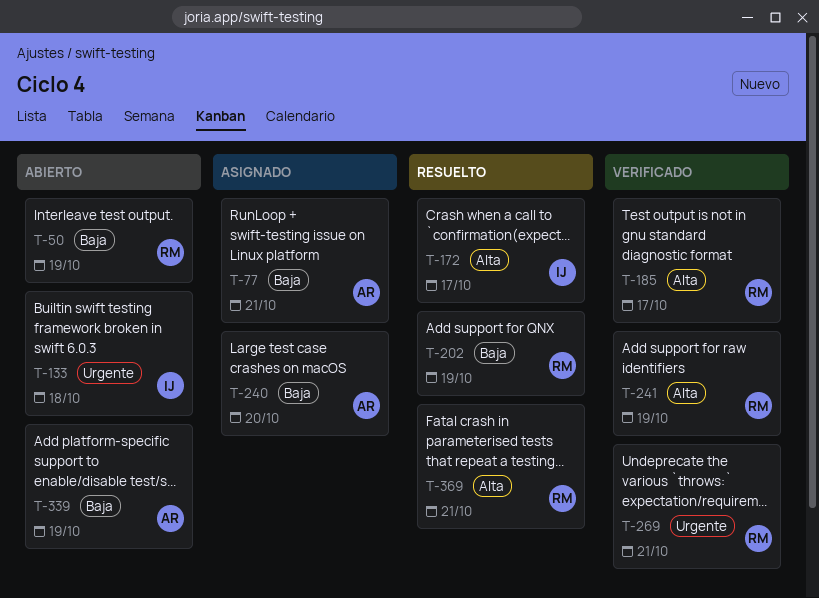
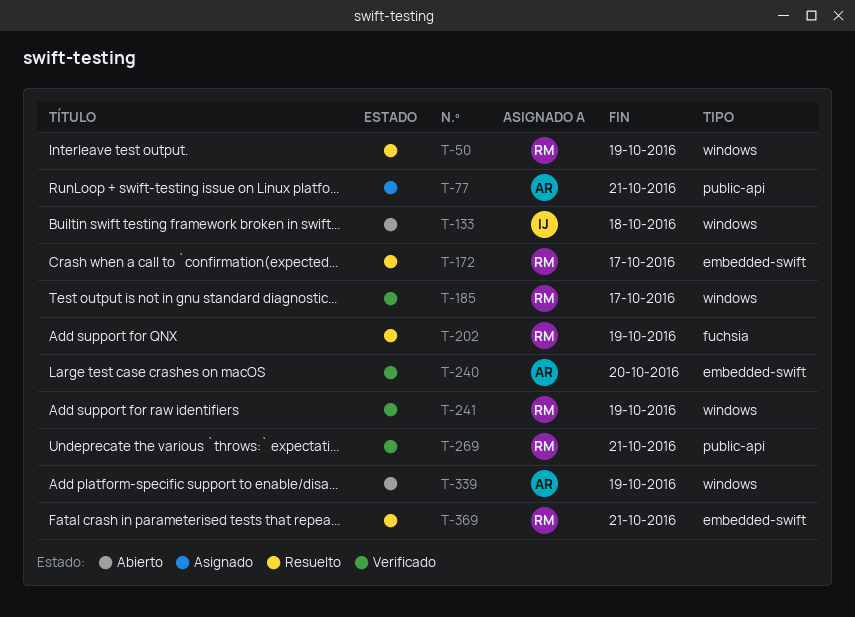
T-50, status: Abierto -> Resuelto
T-172, owner: IJ -> RM
T-240, status: Asignado -> Verificado

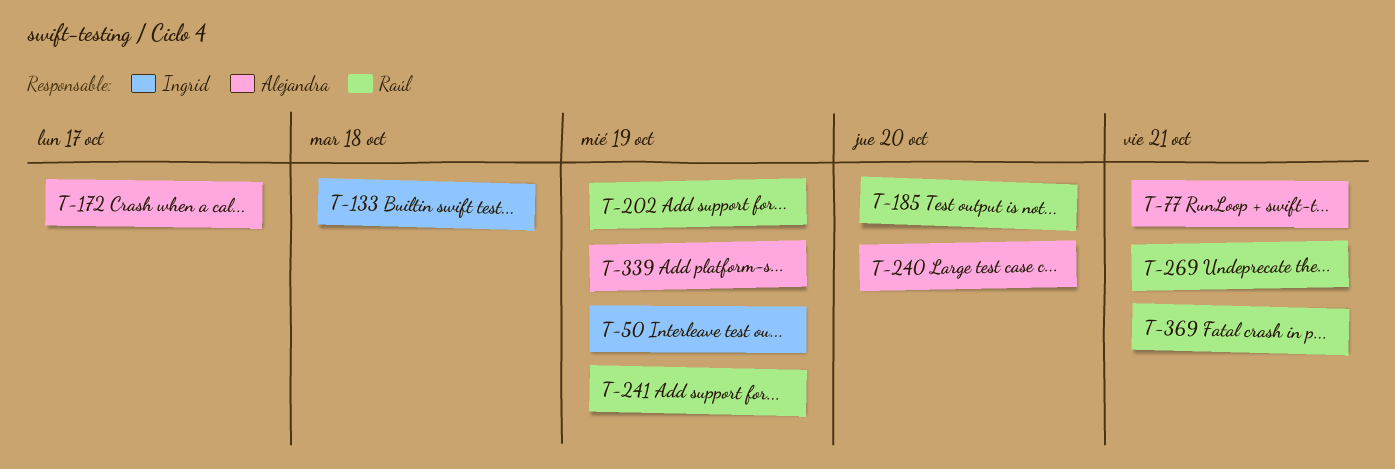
T-50, owner: Raúl -> Ingrid
T-172, owner: Raúl -> Alejandra
T-185, due: Oct 17 -> Oct 20

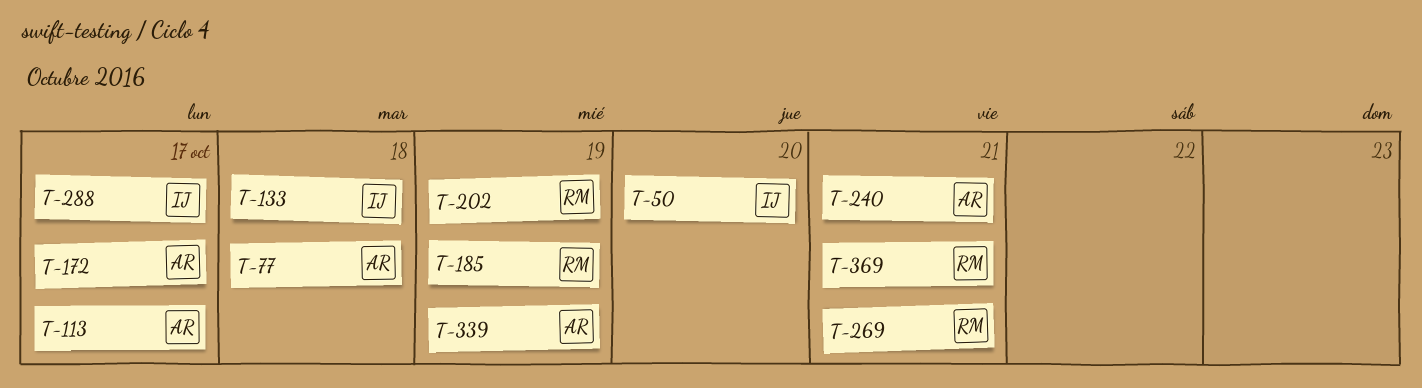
T-50, due: Oct 19 -> Oct 20
T-77, due: Oct 21 -> Oct 18
T-113: none -> present
T-185, due: Oct 20 -> Oct 19
T-240, due: Oct 20 -> Oct 21
T-241: present -> none
T-288: none -> present

